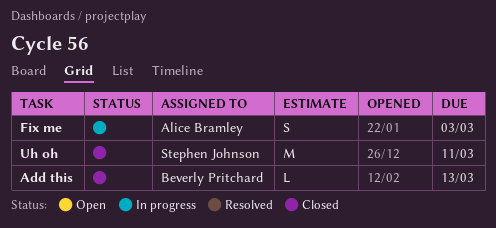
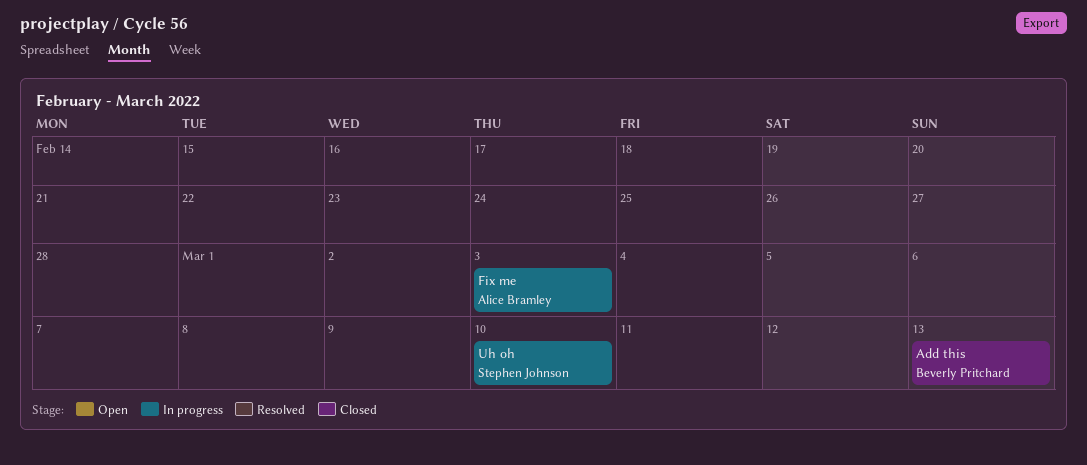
Uh oh, status: Closed -> In progress
Uh oh, due: Mar 11 -> Mar 10

